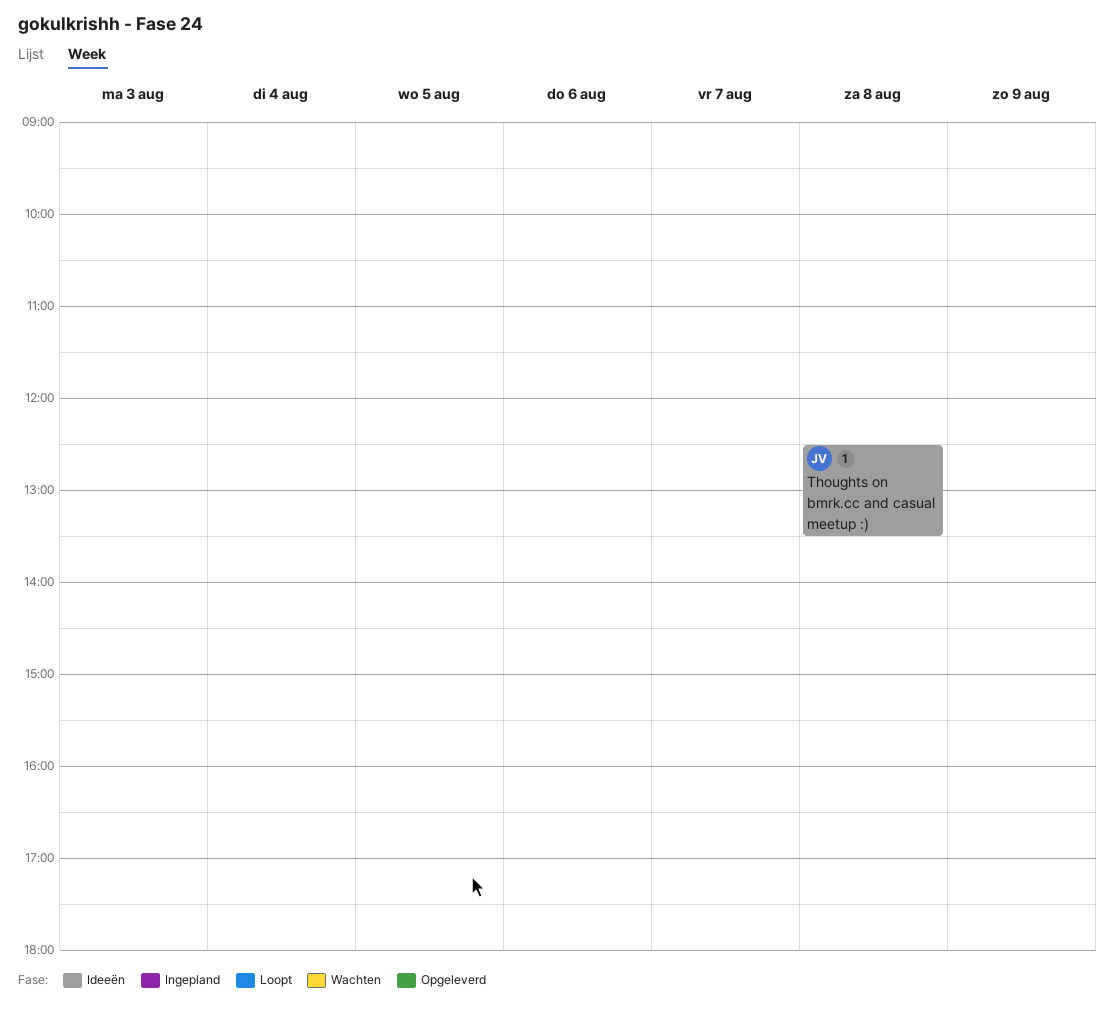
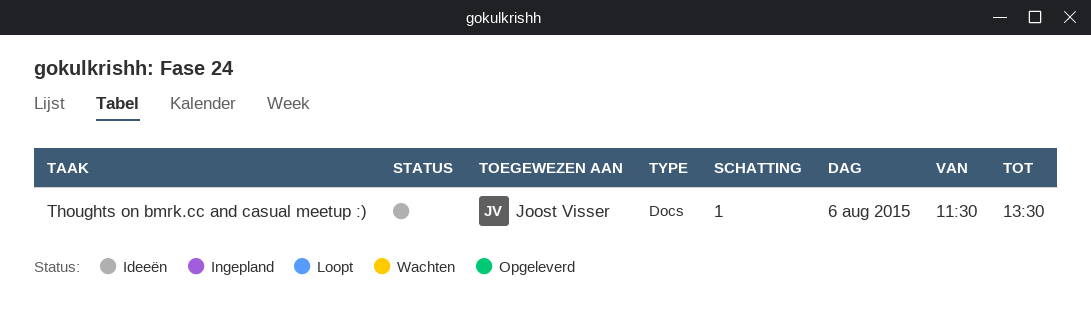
Thoughts on bmrk.cc and casual meetup :), day: Aug 8 -> Aug 6
Thoughts on bmrk.cc and casual meetup :), begins: 12:30 -> 11:30

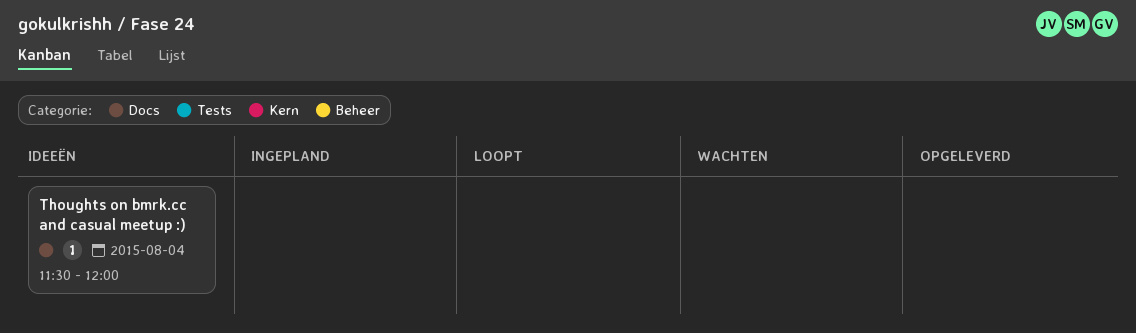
Thoughts on bmrk.cc and casual meetup :), day: Aug 6 -> Aug 4
Thoughts on bmrk.cc and casual meetup :), ends: 13:30 -> 12:00

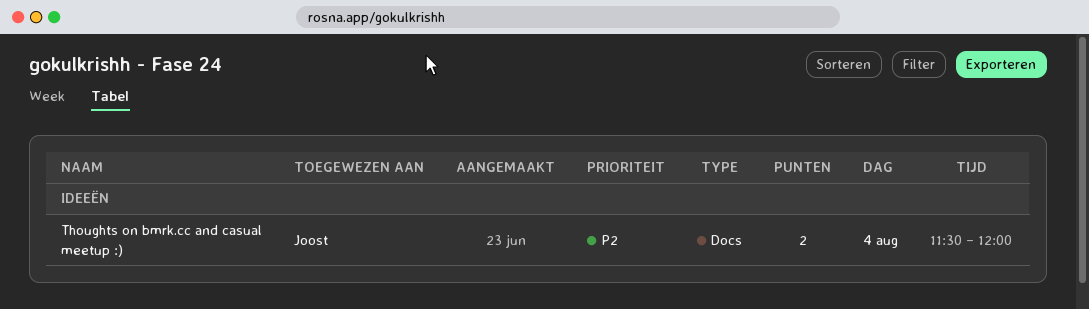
Thoughts on bmrk.cc and casual meetup :), estimate: 1 -> 2

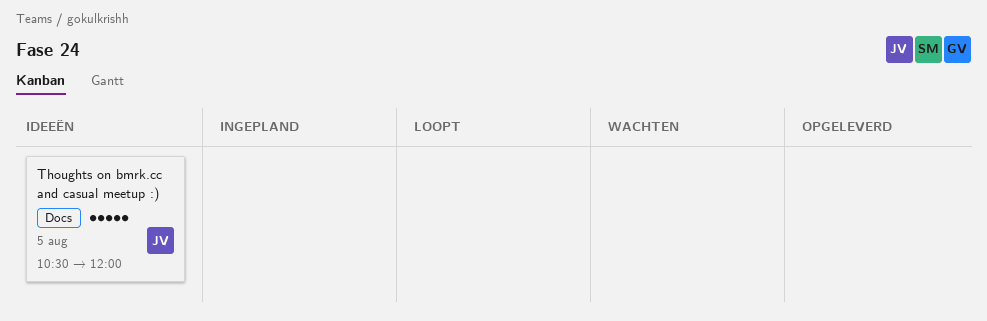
Thoughts on bmrk.cc and casual meetup :), estimate: 2 -> 5
Thoughts on bmrk.cc and casual meetup :), day: Aug 4 -> Aug 5
Thoughts on bmrk.cc and casual meetup :), begins: 11:30 -> 10:30

